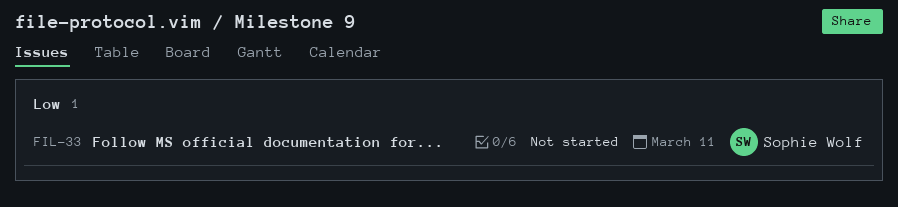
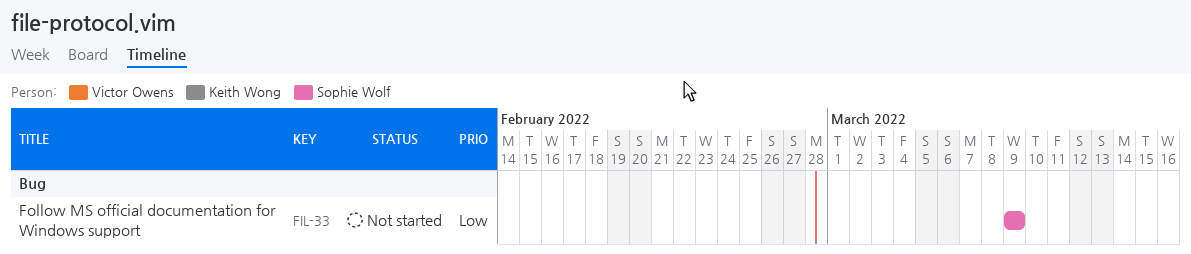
FIL-33, due: Mar 11 -> Mar 9

